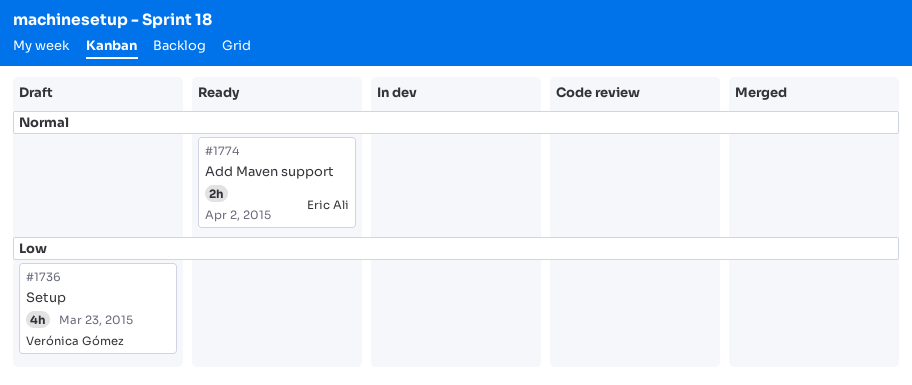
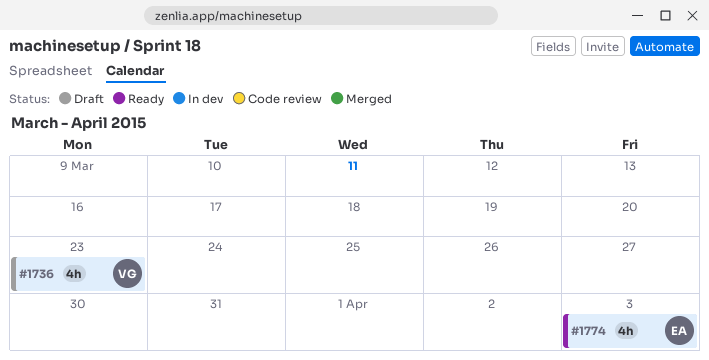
#1774, estimate: 2h -> 4h
#1774, due: Apr 2 -> Apr 3

